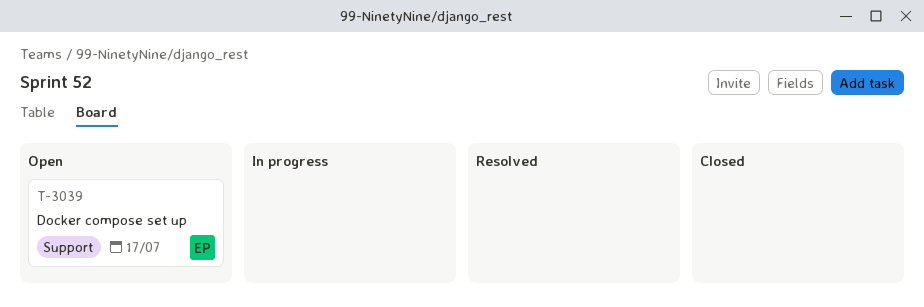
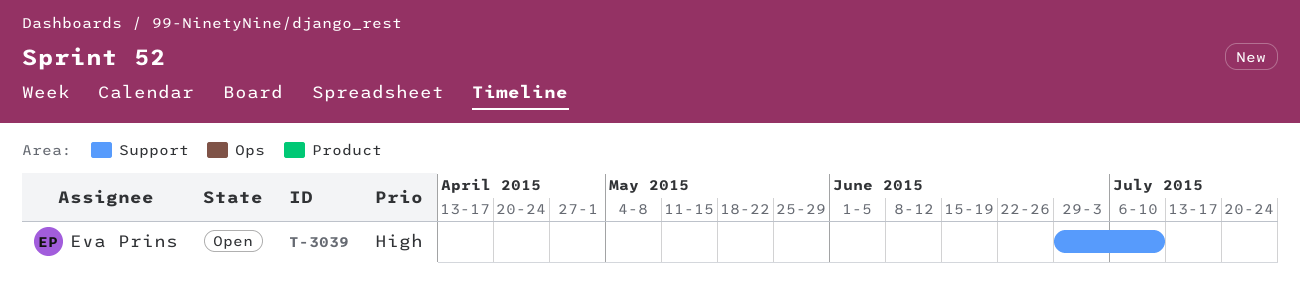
T-3039, due: Jul 17 -> Jul 10

